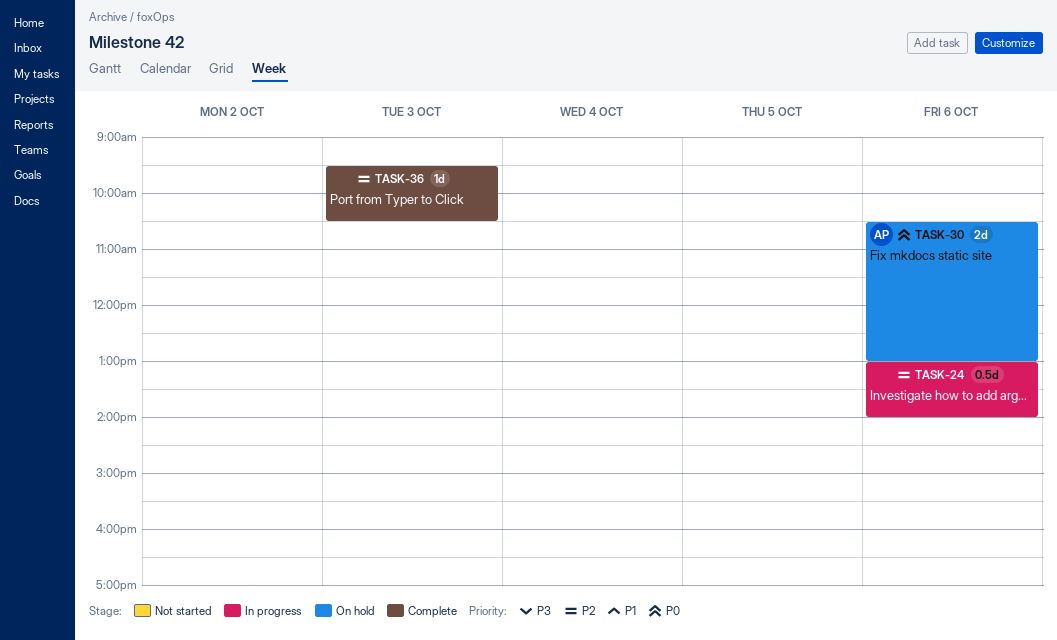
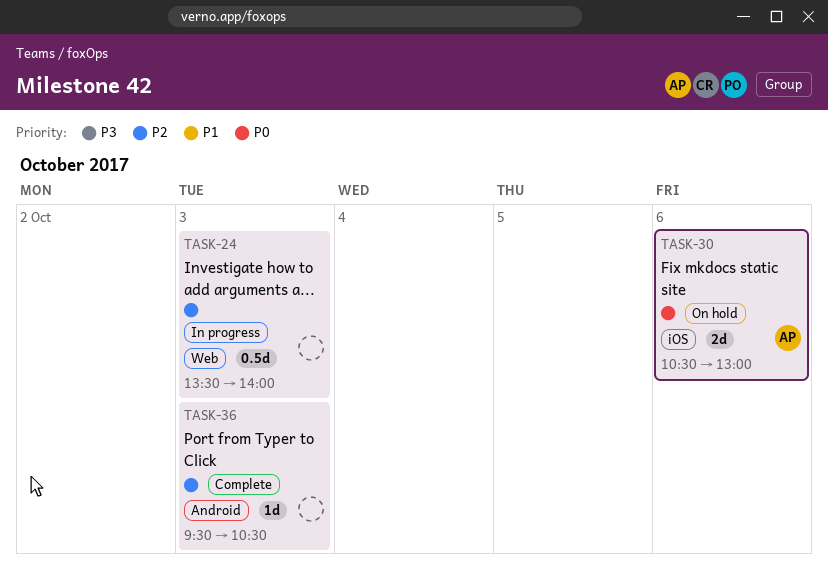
TASK-24, day: Oct 6 -> Oct 3
TASK-24, begins: 13:00 -> 13:30

